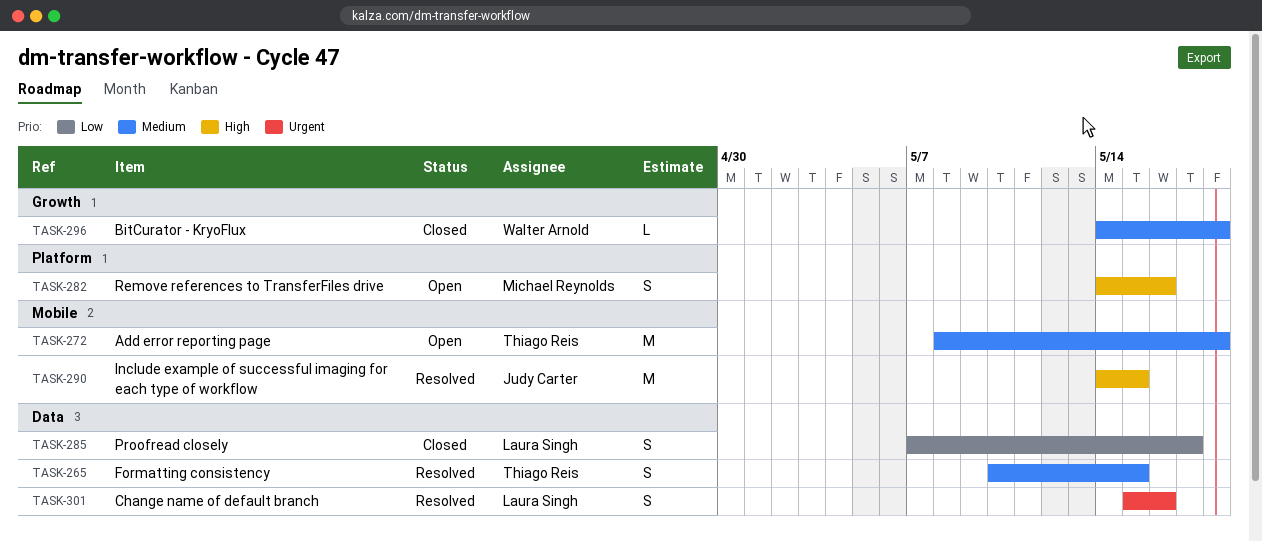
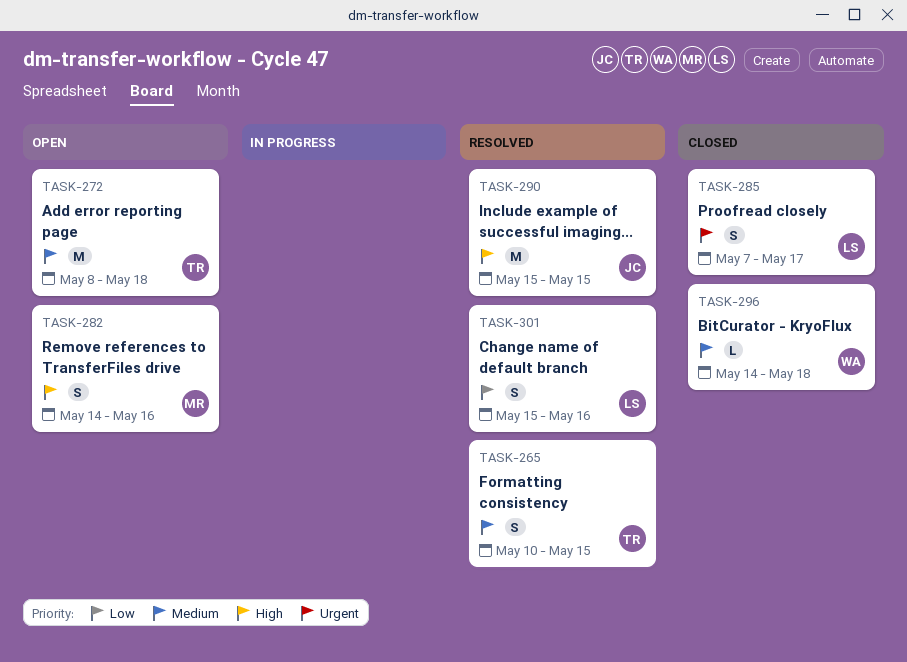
TASK-285, priority: Low -> Urgent
TASK-290, start: May 14 -> May 15
TASK-301, priority: Urgent -> Low

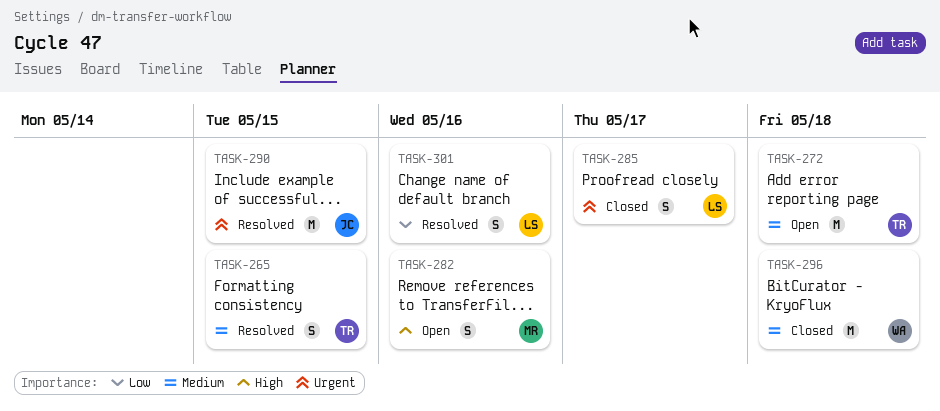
TASK-290, priority: High -> Urgent
TASK-296, estimate: L -> M

